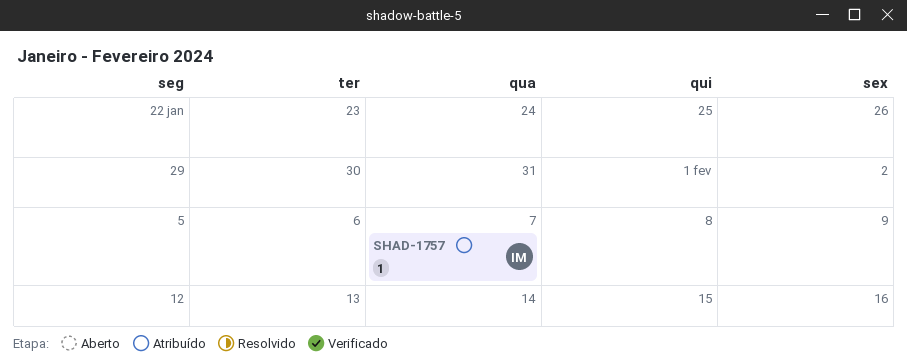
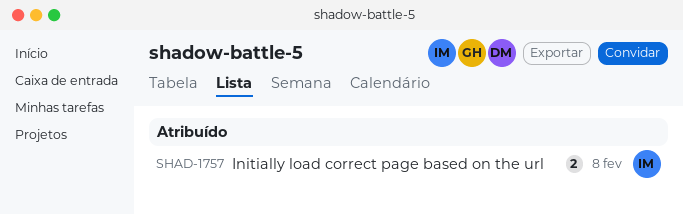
SHAD-1757, estimate: 1 -> 2
SHAD-1757, due: Feb 7 -> Feb 8

